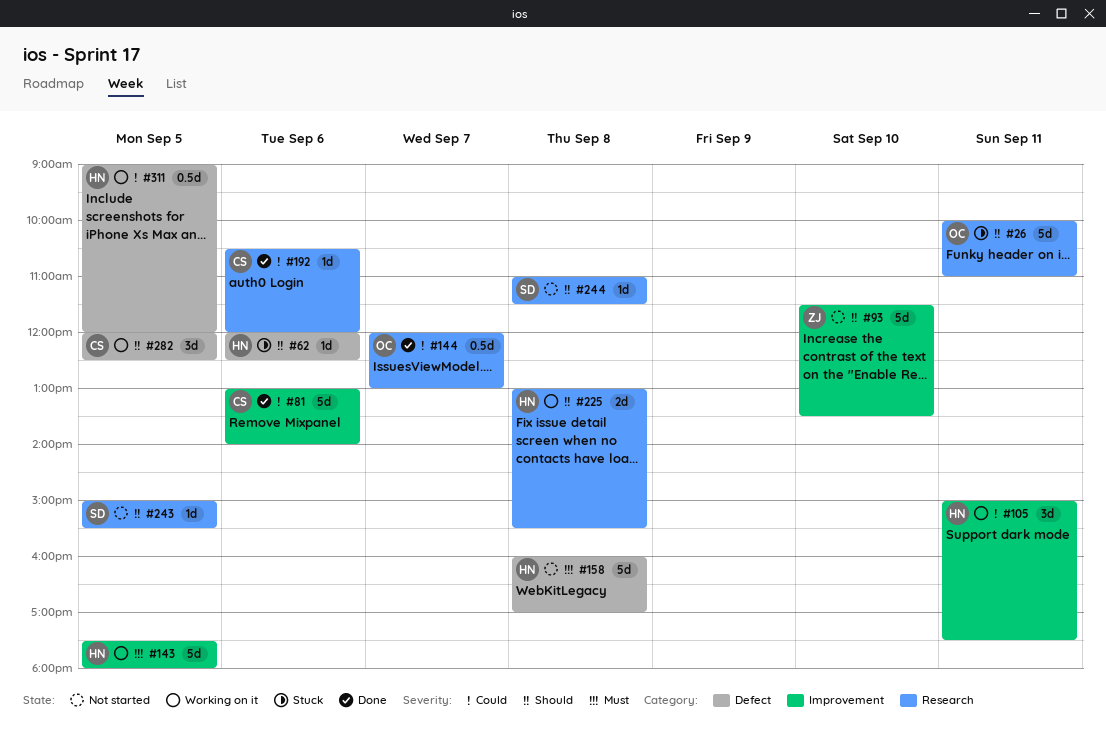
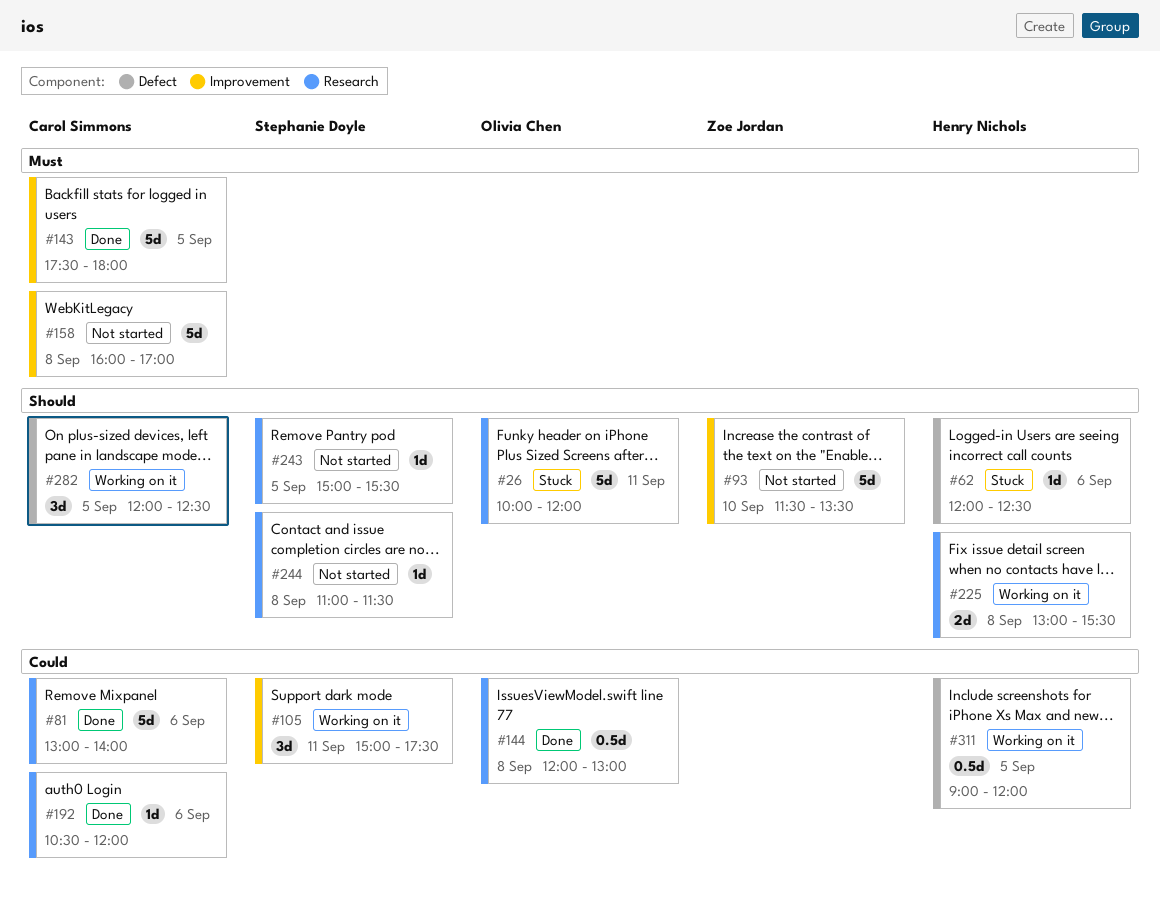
#26, ends: 11:00 -> 12:00
#81, label: Improvement -> Research
#105, owner: Henry Nichols -> Stephanie Doyle
#143, status: Working on it -> Done
#143, owner: Henry Nichols -> Carol Simmons
#144, day: Sep 7 -> Sep 8
#158, owner: Henry Nichols -> Carol Simmons
#158, label: Defect -> Improvement

